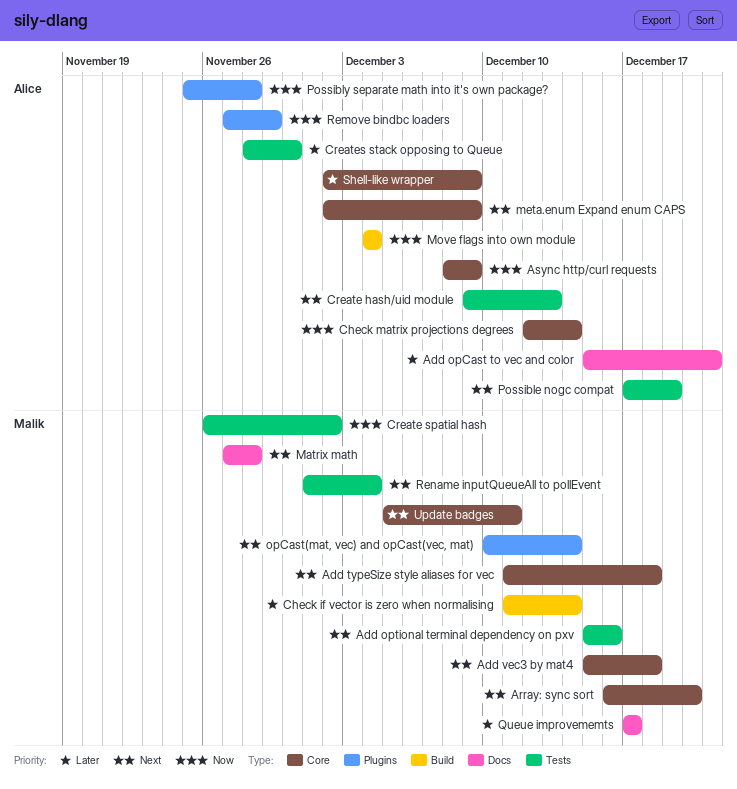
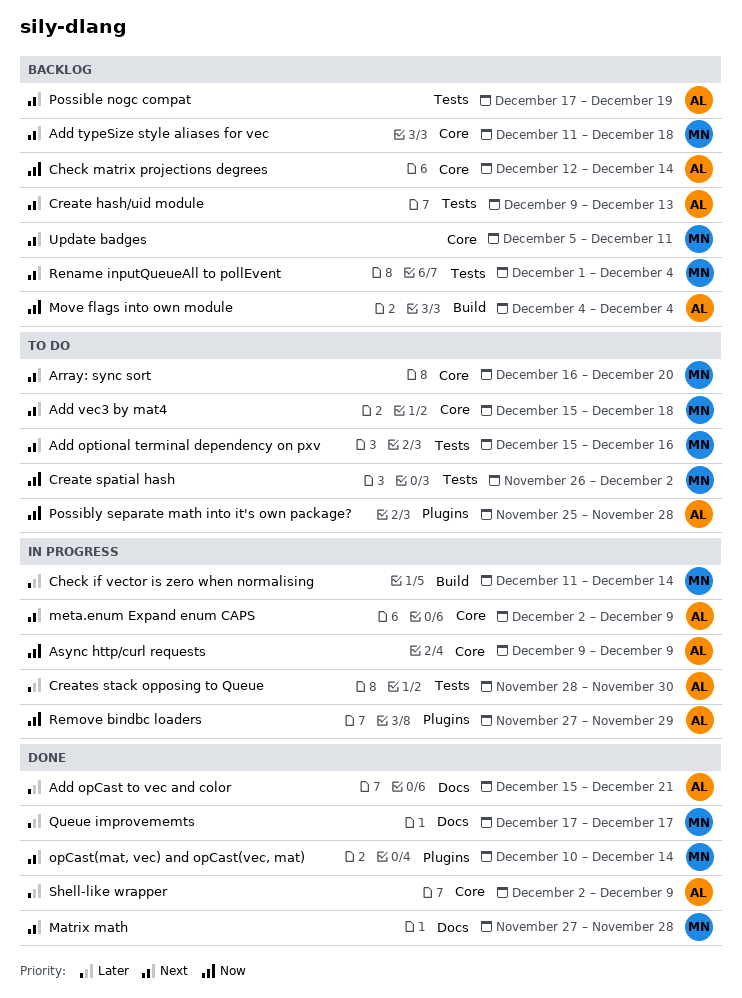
Async http/curl requests, start: Dec 8 -> Dec 9

